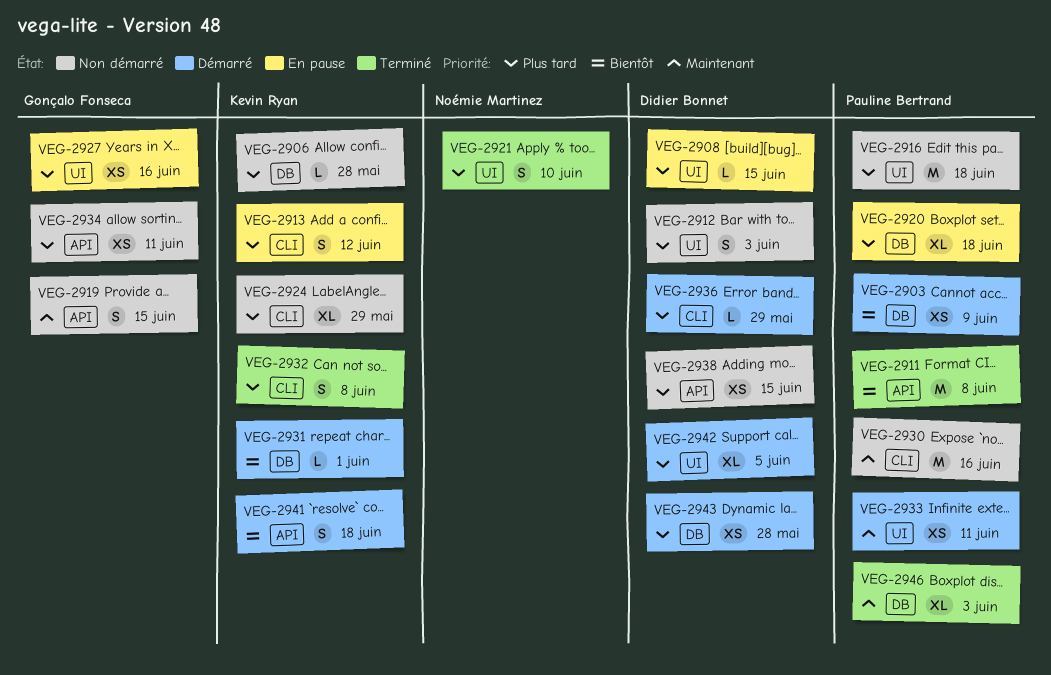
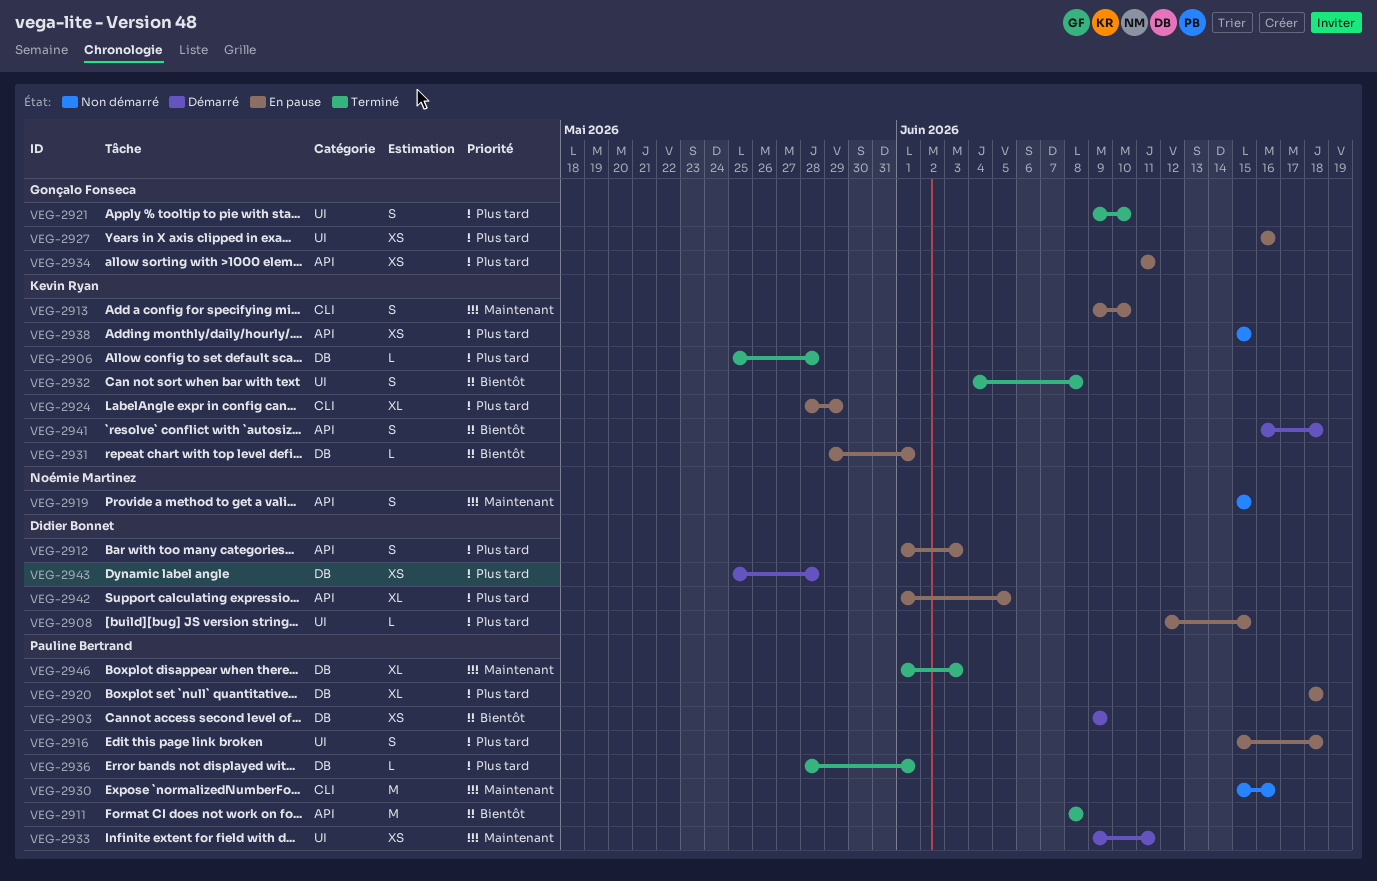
VEG-2906, status: Non démarré -> Terminé
VEG-2912, status: Non démarré -> En pause
VEG-2912, label: UI -> API
VEG-2913, priority: Plus tard -> Maintenant
VEG-2913, due: Jun 12 -> Jun 10
VEG-2916, status: Non démarré -> En pause
VEG-2916, estimate: M -> S
VEG-2919, owner: Gonçalo Fonseca -> Noémie Martinez
VEG-2921, owner: Noémie Martinez -> Gonçalo Fonseca
VEG-2924, status: Non démarré -> En pause
VEG-2931, status: Démarré -> En pause
VEG-2932, priority: Plus tard -> Bientôt
VEG-2932, label: CLI -> UI
VEG-2934, status: Non démarré -> En pause
VEG-2936, status: Démarré -> Terminé
VEG-2936, owner: Didier Bonnet -> Pauline Bertrand
VEG-2936, label: CLI -> DB
VEG-2936, due: May 29 -> Jun 1
VEG-2938, owner: Didier Bonnet -> Kevin Ryan
VEG-2942, status: Démarré -> En pause
VEG-2942, label: UI -> API

